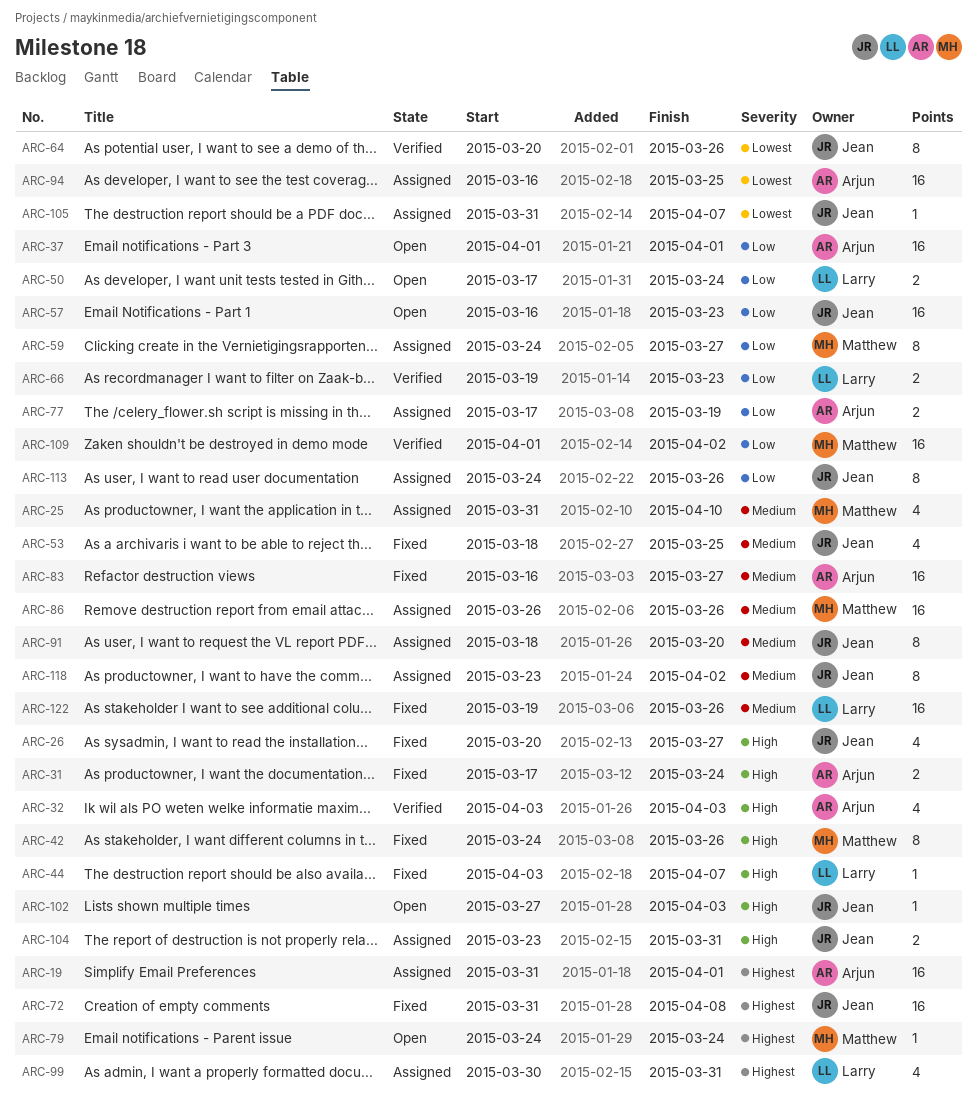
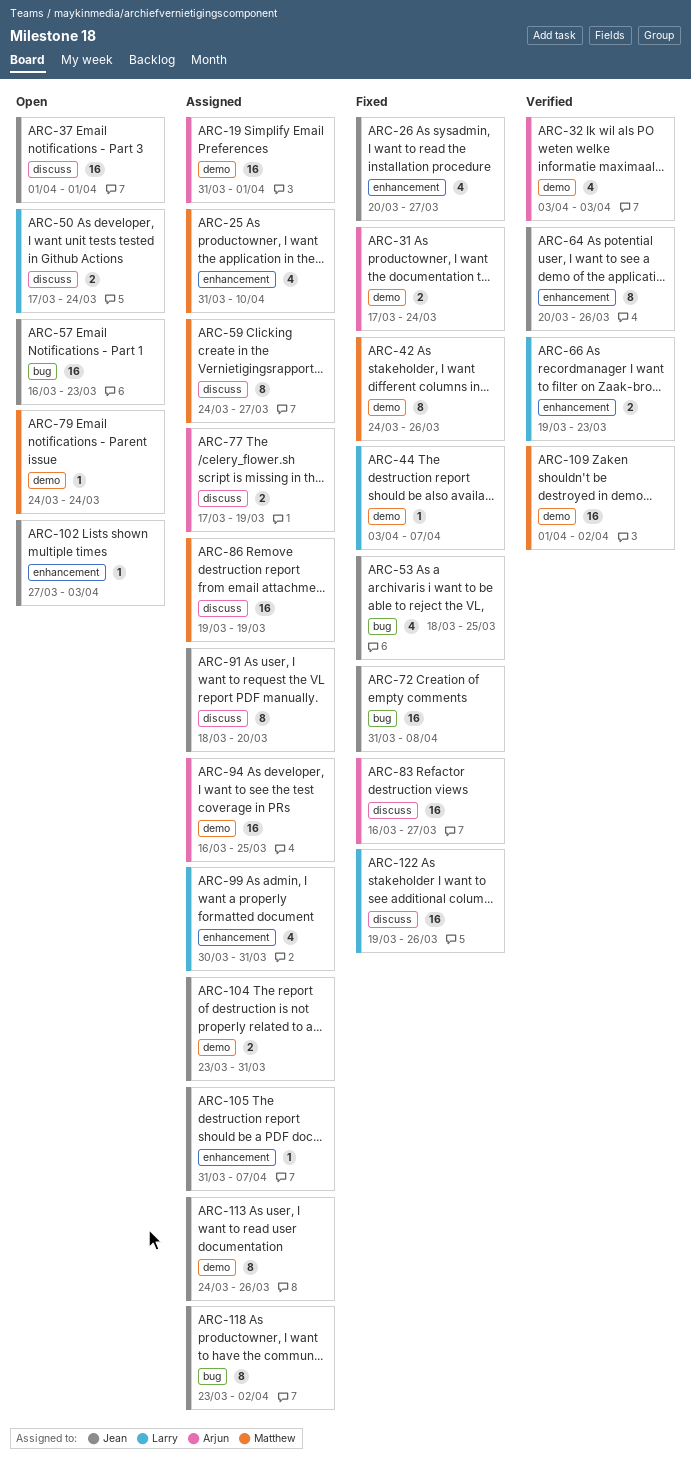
ARC-37, owner: Arjun -> Jean
ARC-86, start: Mar 26 -> Mar 19
ARC-86, due: Mar 26 -> Mar 19

